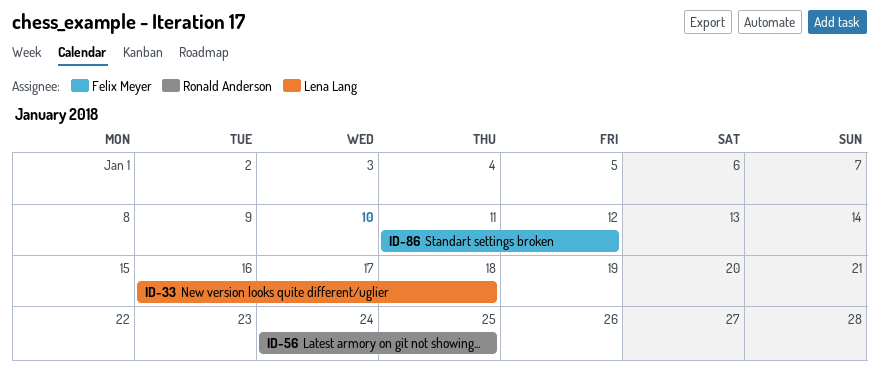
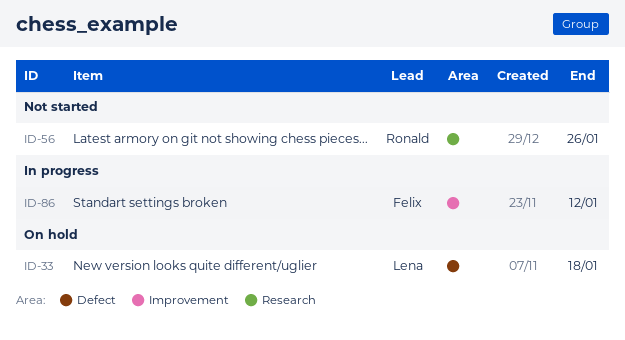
ID-56, due: Jan 25 -> Jan 26

